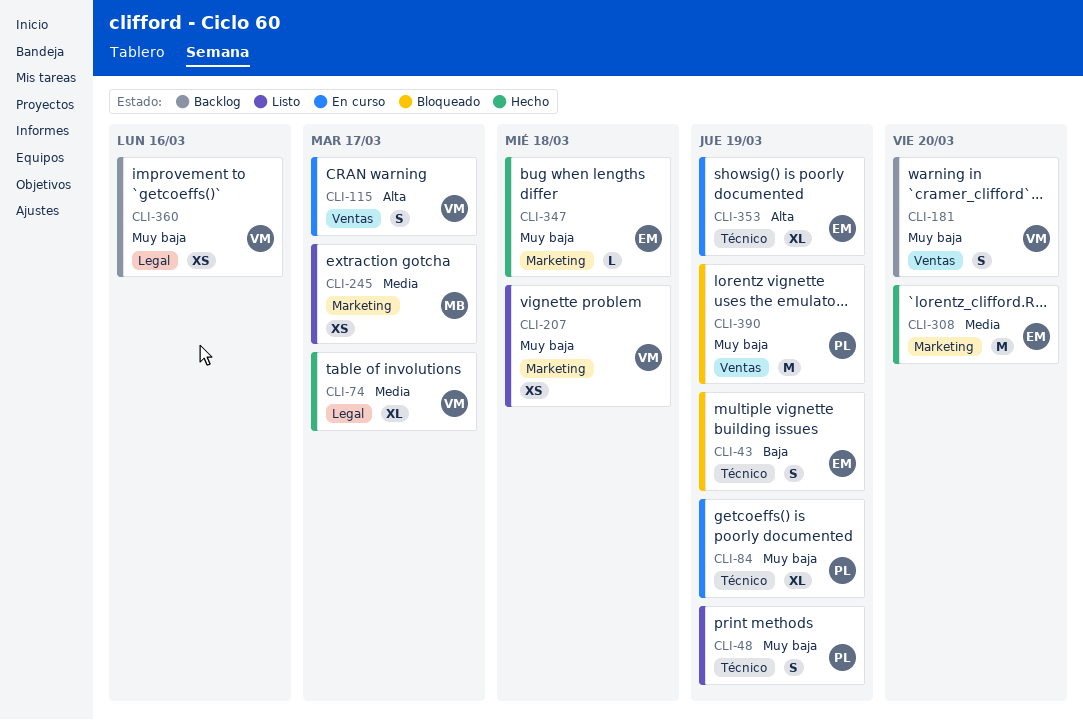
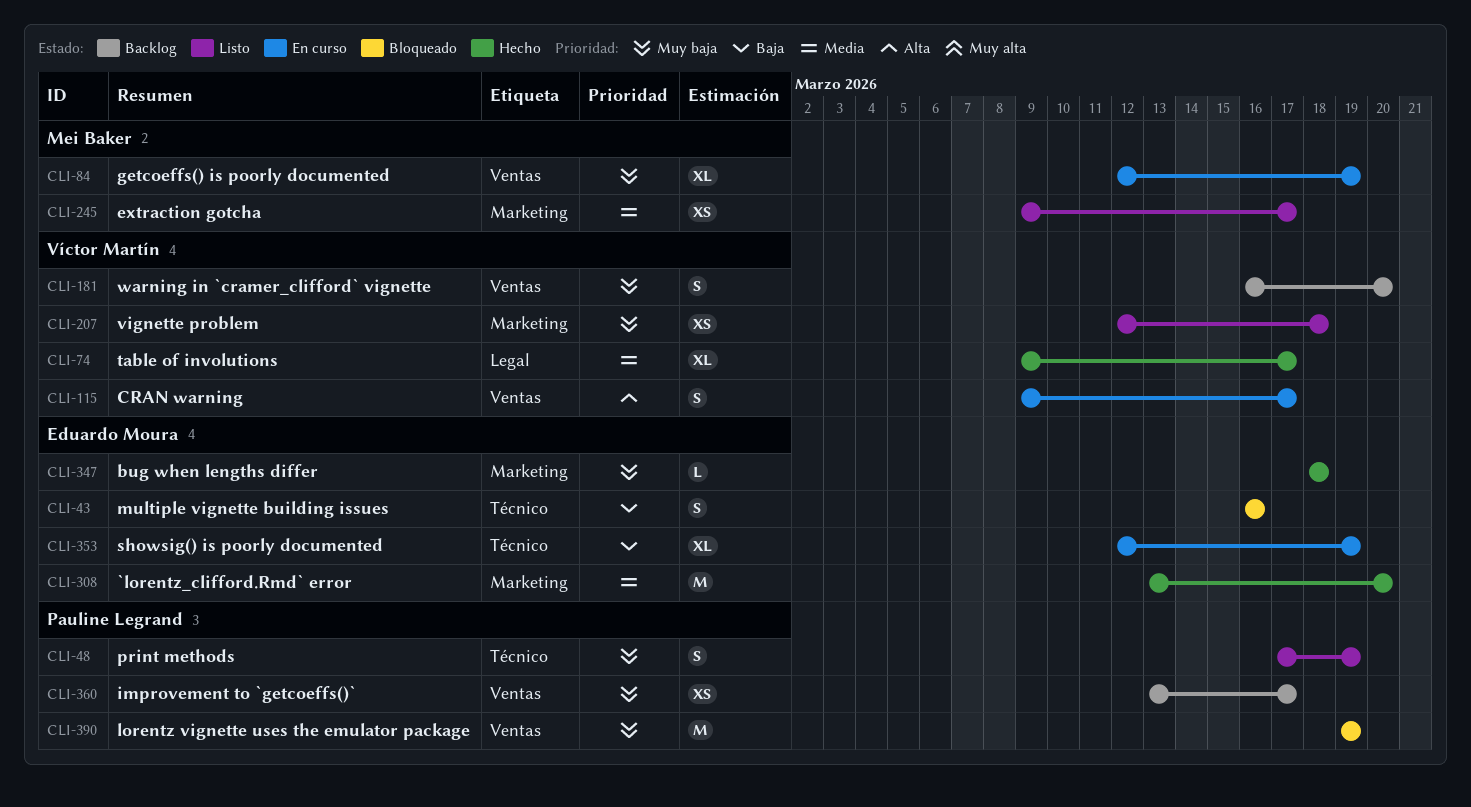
CLI-43, due: Mar 19 -> Mar 16
CLI-84, owner: Pauline Legrand -> Mei Baker
CLI-84, label: Técnico -> Ventas
CLI-353, priority: Alta -> Baja
CLI-360, owner: Víctor Martín -> Pauline Legrand
CLI-360, label: Legal -> Ventas
CLI-360, due: Mar 16 -> Mar 17

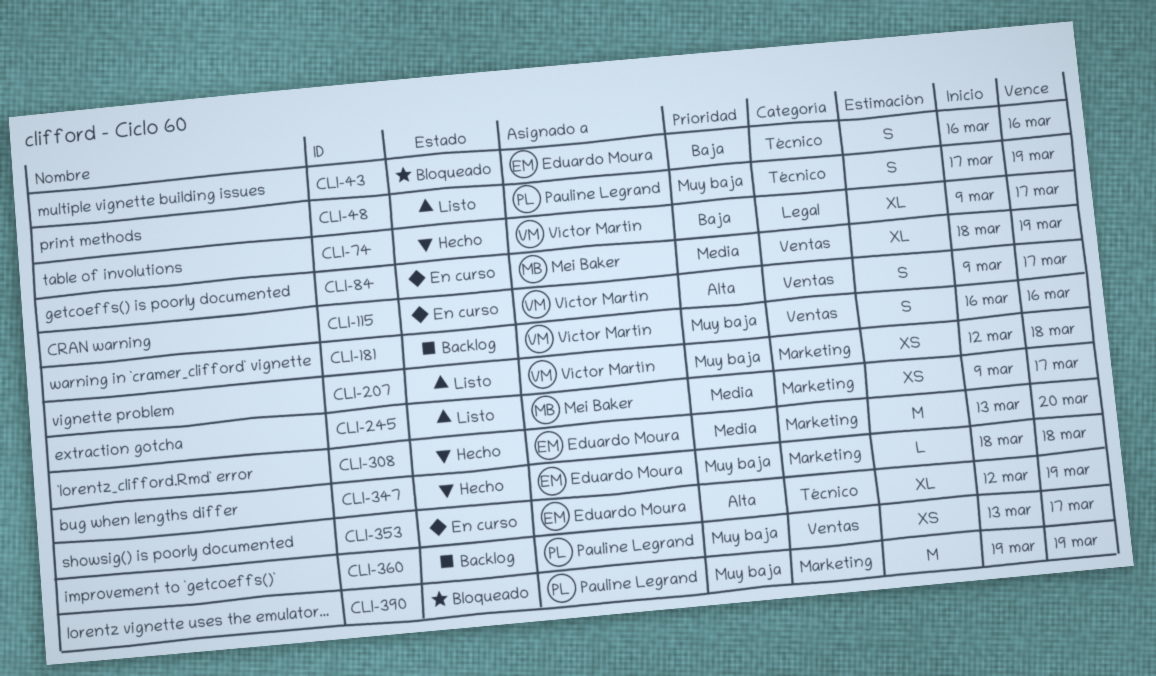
CLI-74, priority: Media -> Baja
CLI-84, priority: Muy baja -> Media
CLI-84, start: Mar 12 -> Mar 18
CLI-181, due: Mar 20 -> Mar 16
CLI-353, priority: Baja -> Alta
CLI-390, label: Ventas -> Marketing

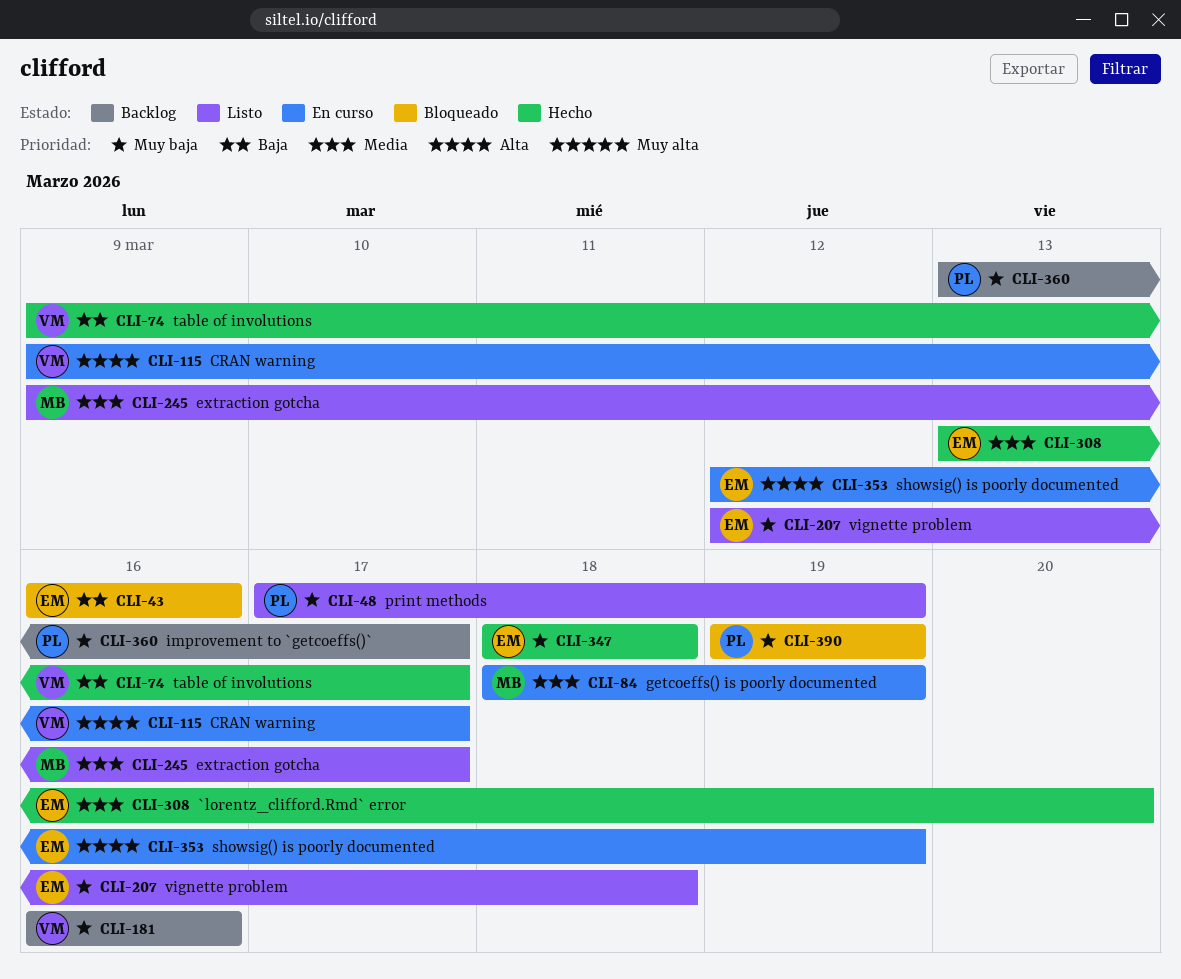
CLI-207, owner: Víctor Martín -> Eduardo Moura

